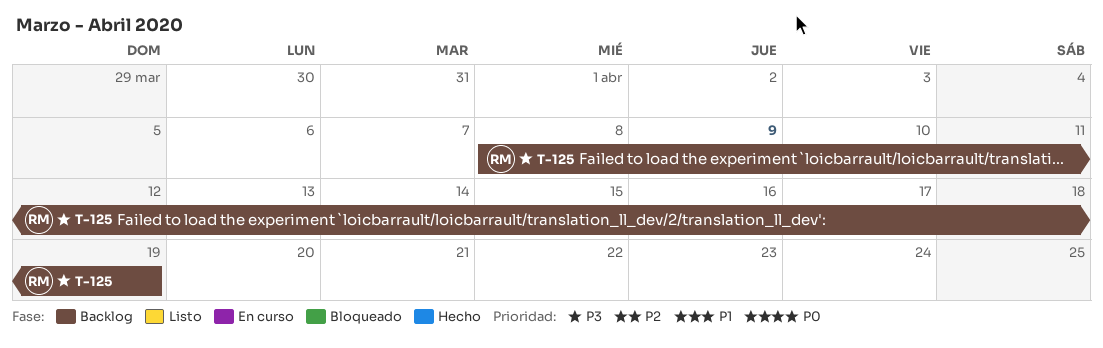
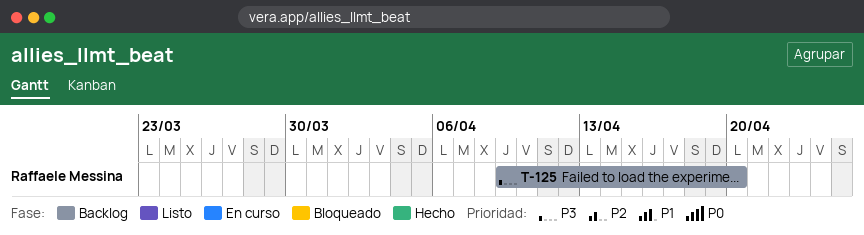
T-125, start: Apr 8 -> Apr 9
T-125, due: Apr 19 -> Apr 20

